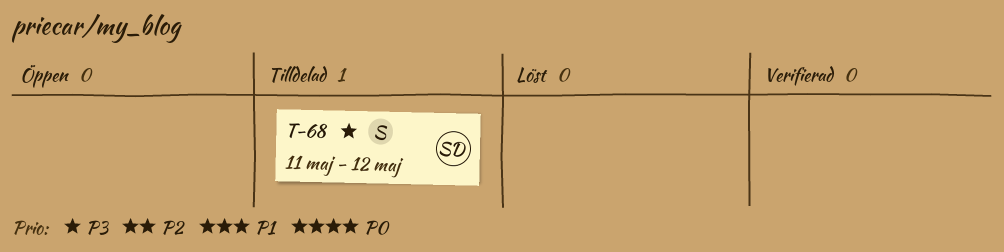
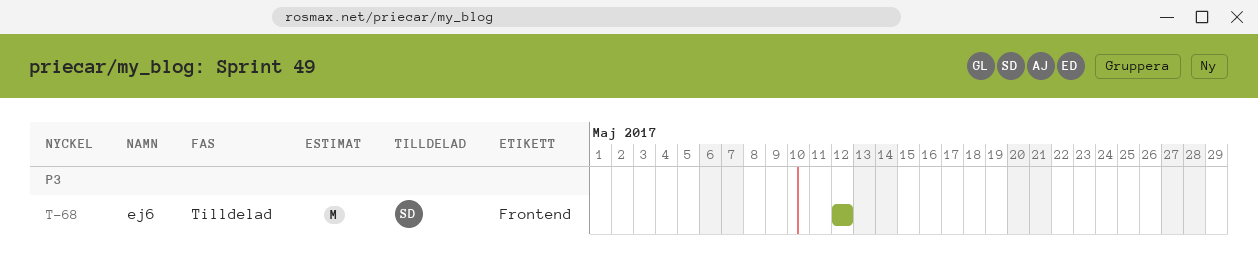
T-68, estimate: S -> M
T-68, start: May 11 -> May 12

